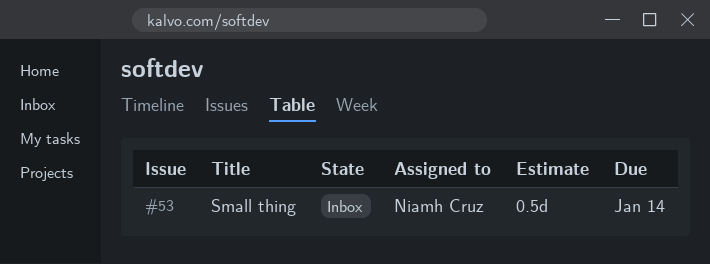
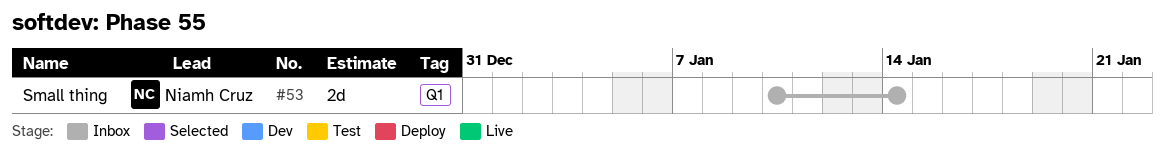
#53, estimate: 0.5d -> 2d

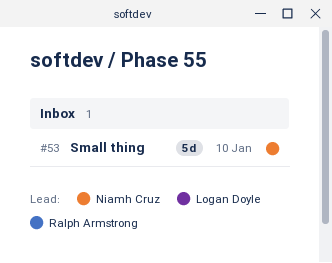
#53, estimate: 2d -> 5d
#53, due: Jan 14 -> Jan 10

